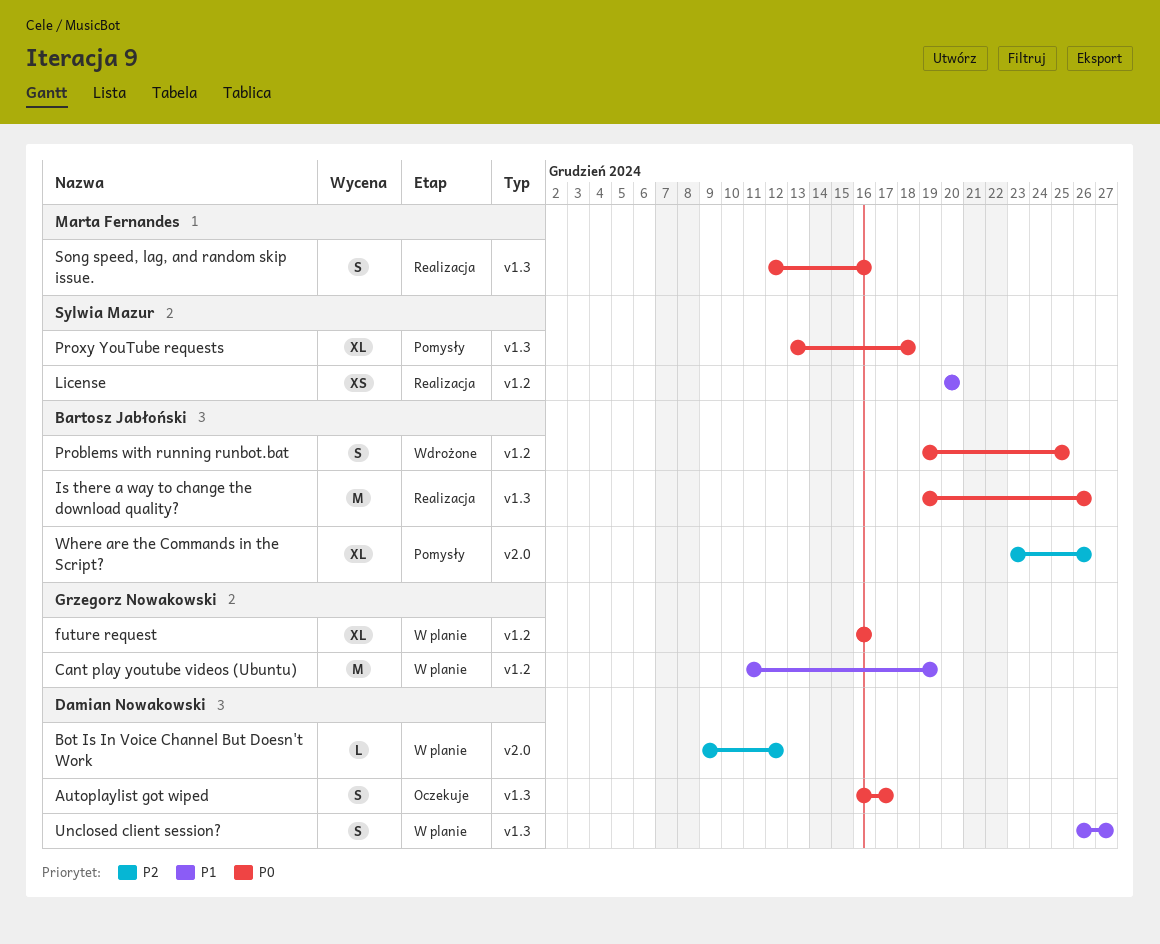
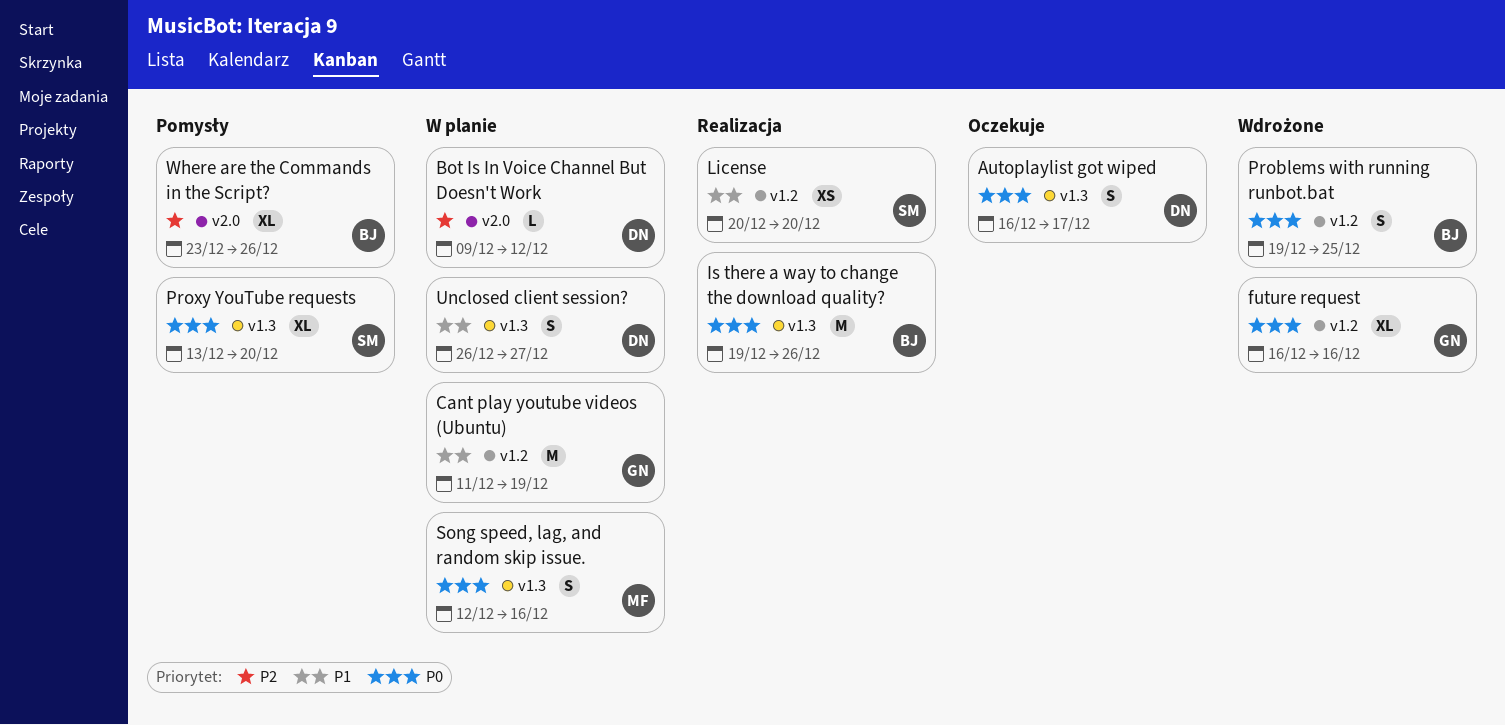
future request, status: W planie -> Wdrożone
Proxy YouTube requests, due: Dec 18 -> Dec 20
Song speed, lag, and random skip issue., status: Realizacja -> W planie

